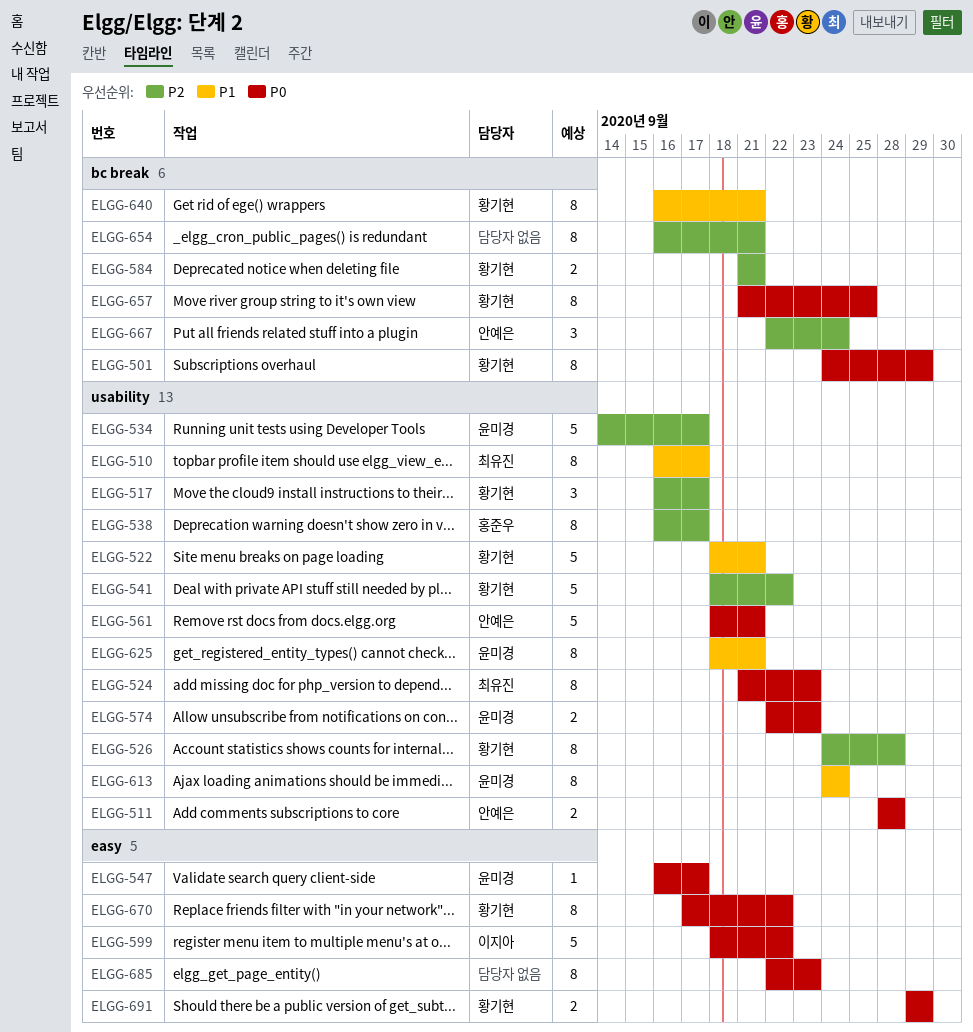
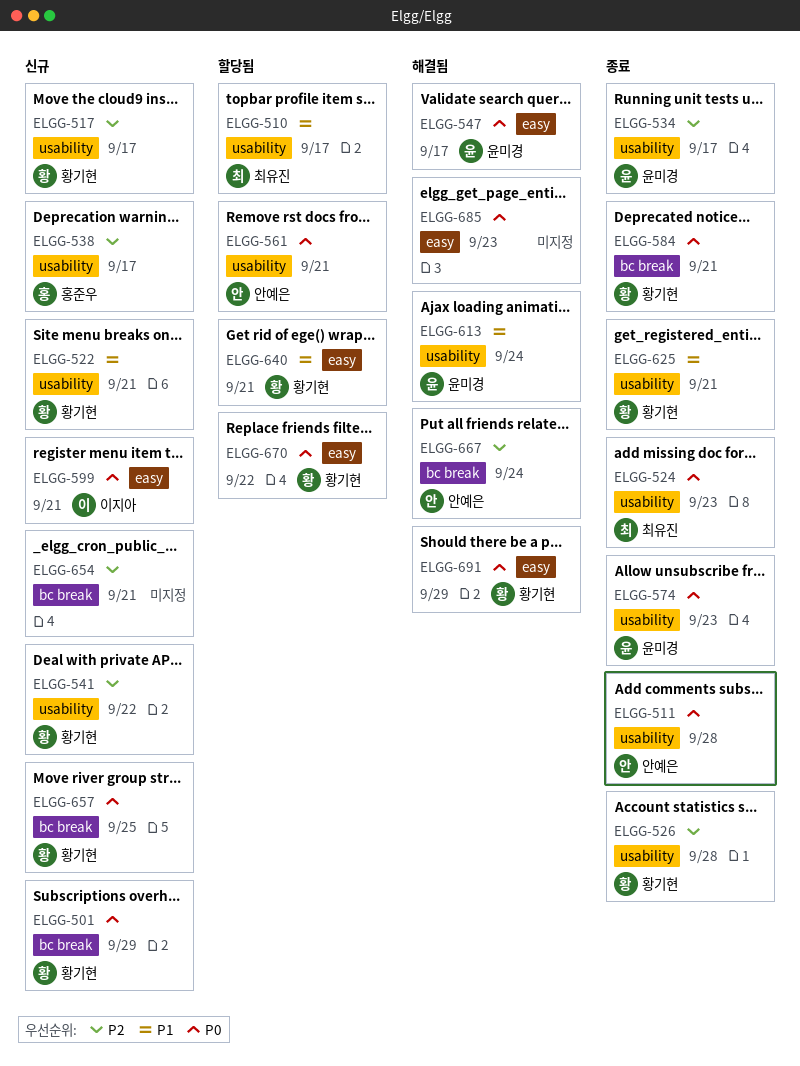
ELGG-584, priority: P2 -> P0
ELGG-599, due: Sep 22 -> Sep 21
ELGG-625, owner: 윤미경 -> 황기현
ELGG-640, label: bc break -> easy

